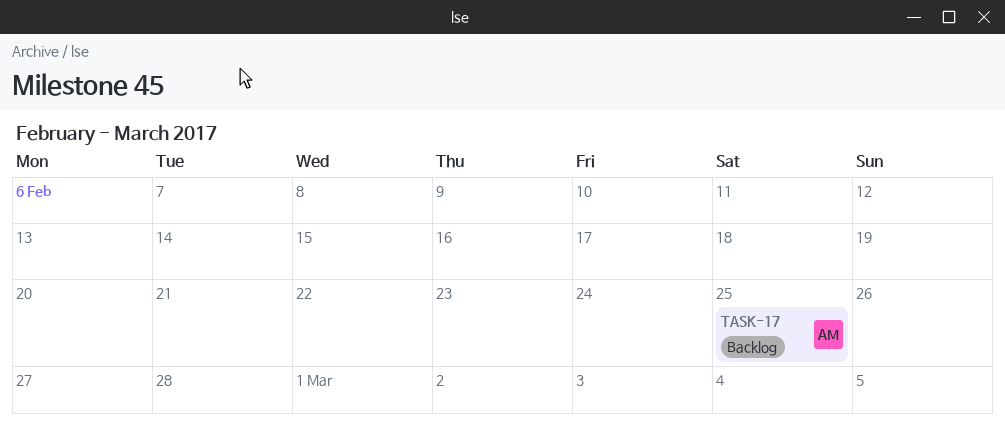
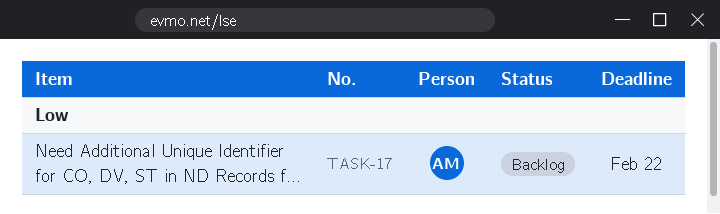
TASK-17, due: Feb 25 -> Feb 22

